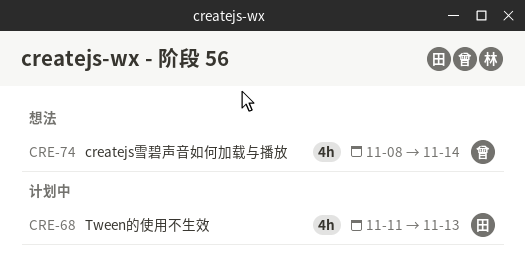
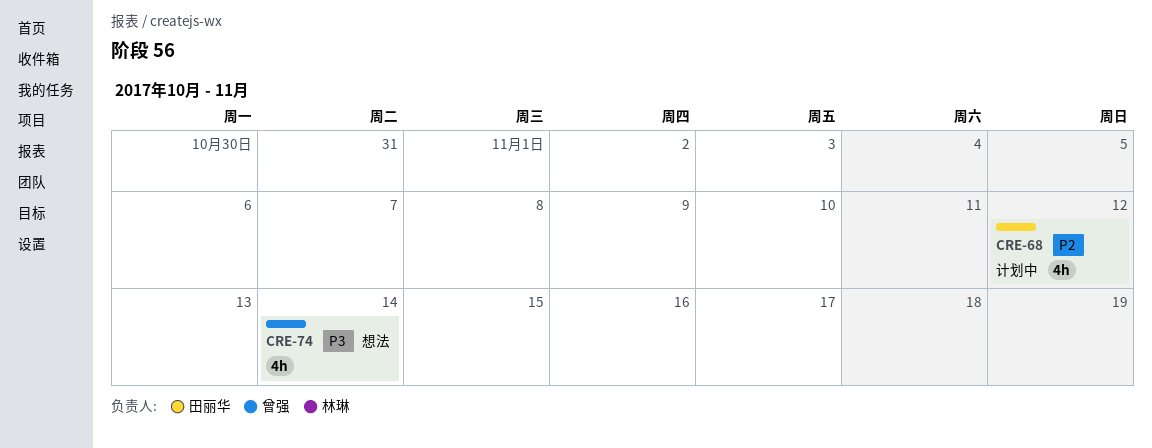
CRE-68, due: Nov 13 -> Nov 12

